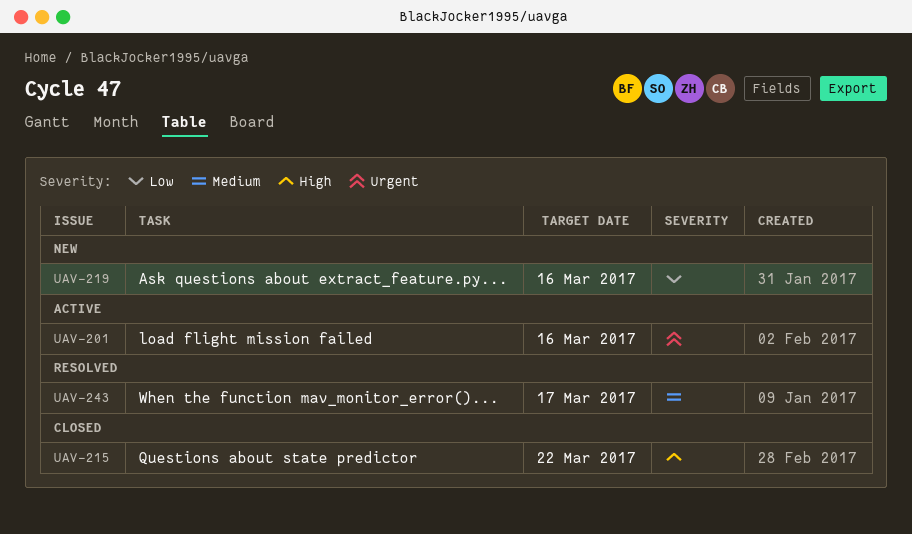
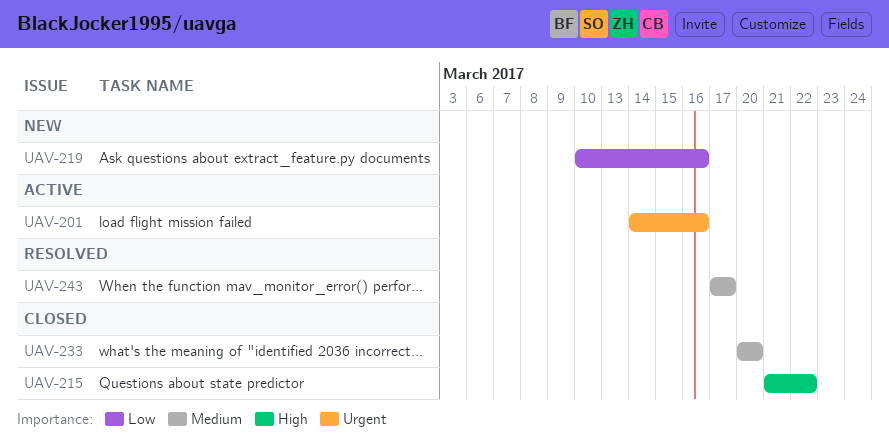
UAV-233: none -> present

